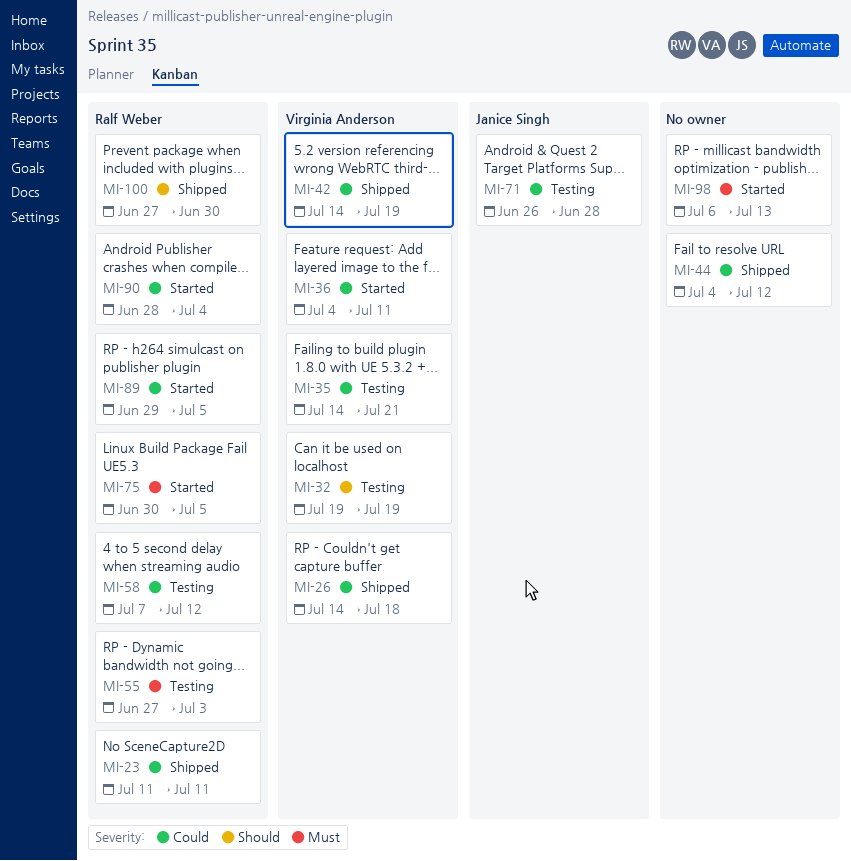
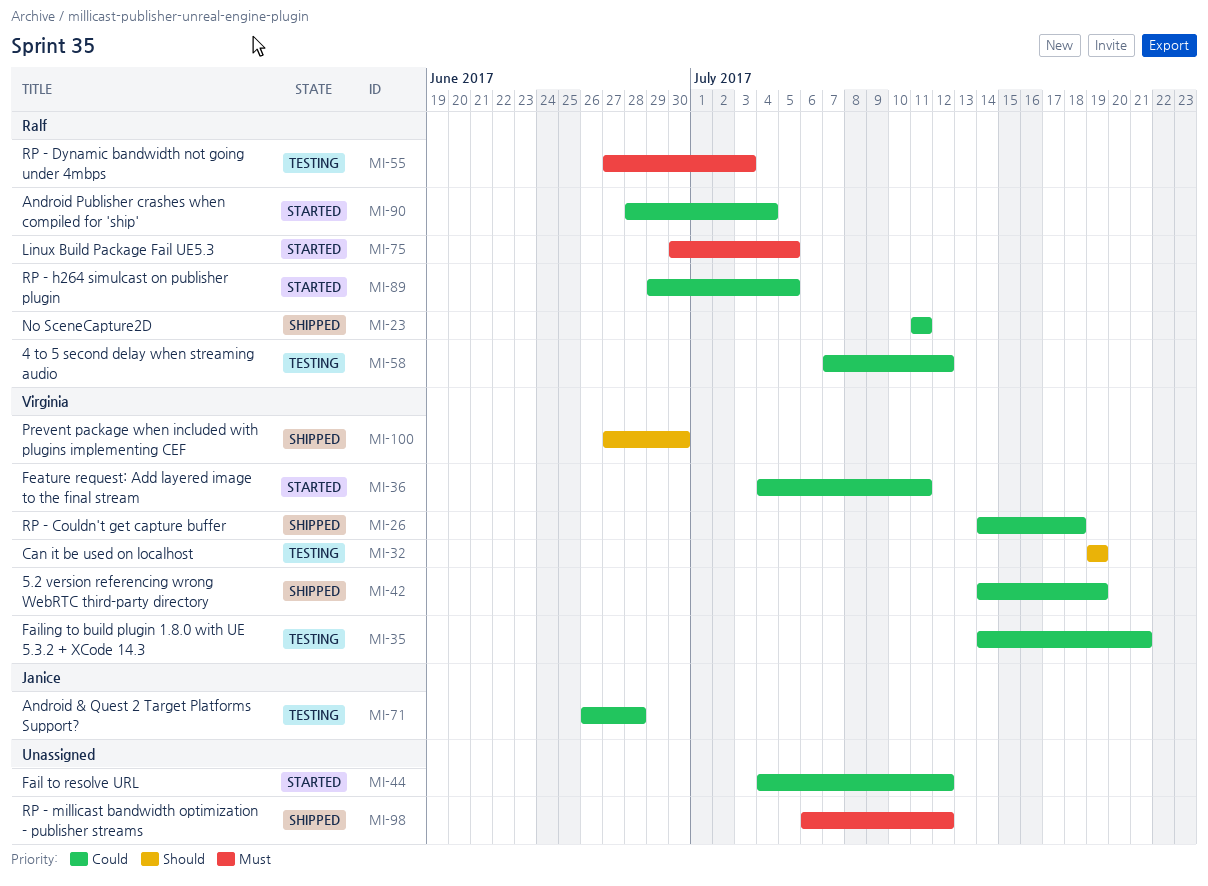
MI-44, status: Shipped -> Started
MI-98, status: Started -> Shipped
MI-98, due: Jul 13 -> Jul 12
MI-100, owner: Ralf Weber -> Virginia Anderson

